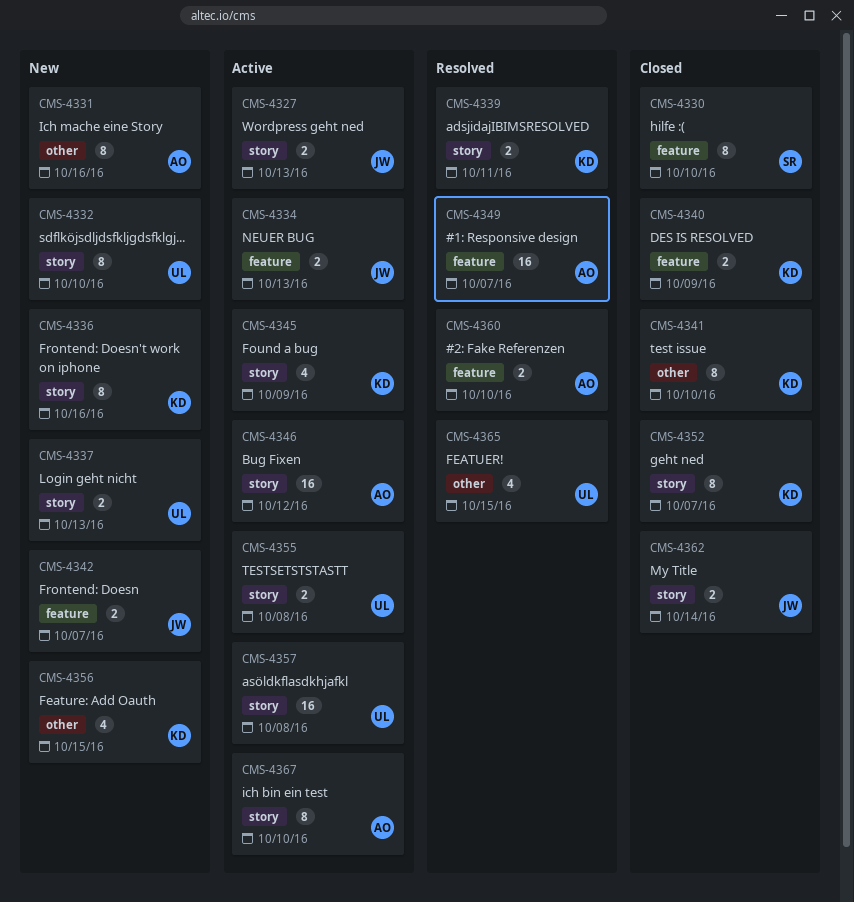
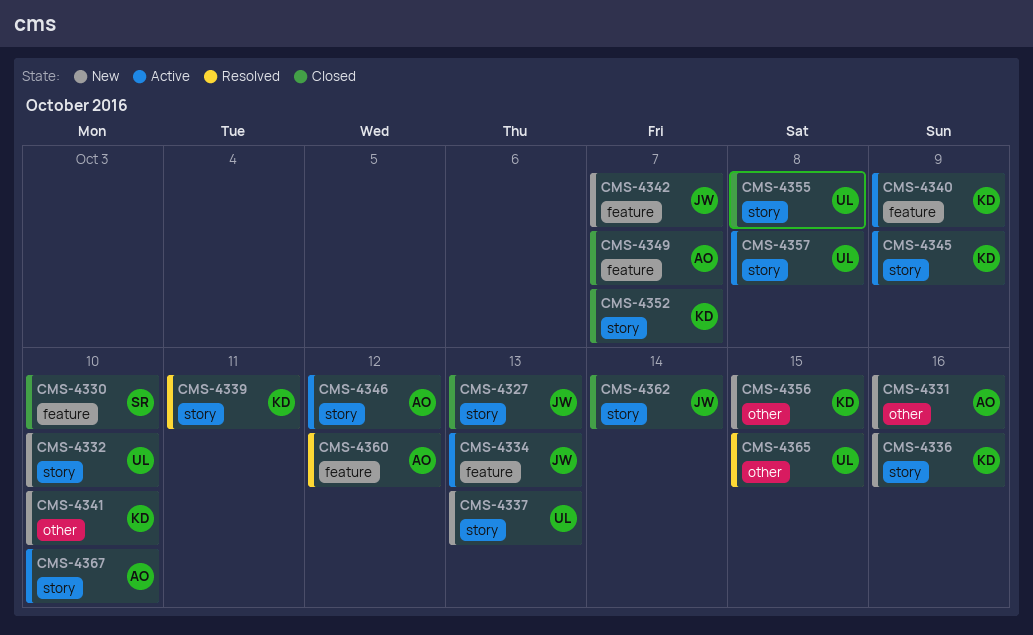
CMS-4327, status: Active -> Closed
CMS-4340, status: Closed -> Active
CMS-4341, status: Closed -> New
CMS-4349, status: Resolved -> Closed
CMS-4355, status: Active -> Closed
CMS-4360, due: Oct 10 -> Oct 12

